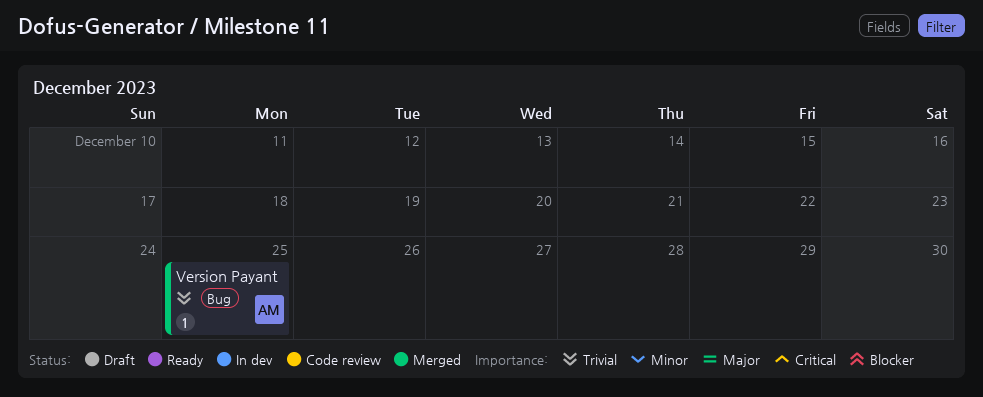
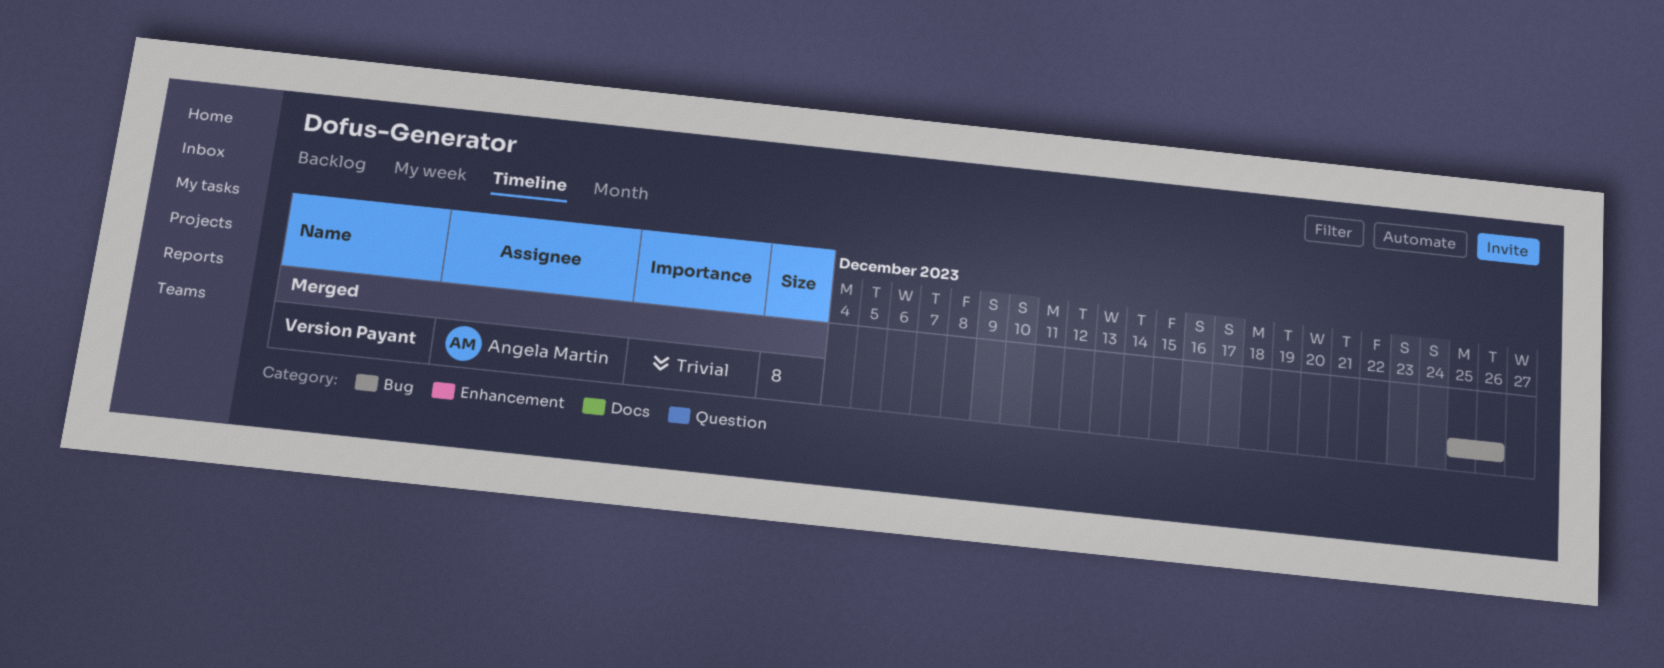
Version Payant, estimate: 1 -> 8
Version Payant, due: Dec 25 -> Dec 26

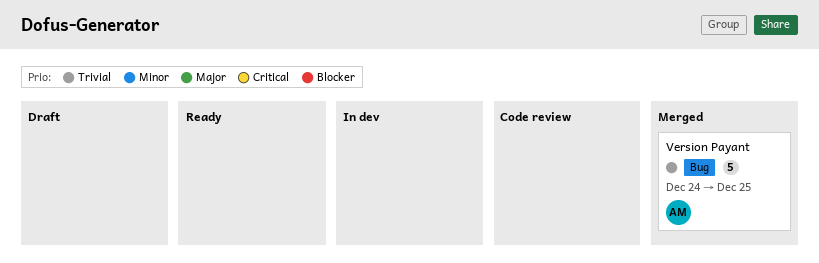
Version Payant, estimate: 8 -> 5
Version Payant, start: Dec 25 -> Dec 24
Version Payant, due: Dec 26 -> Dec 25

